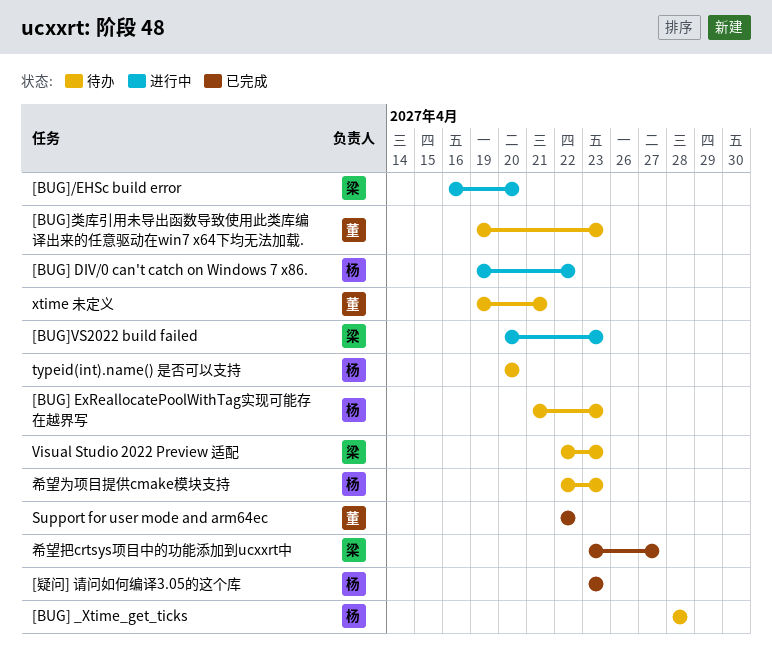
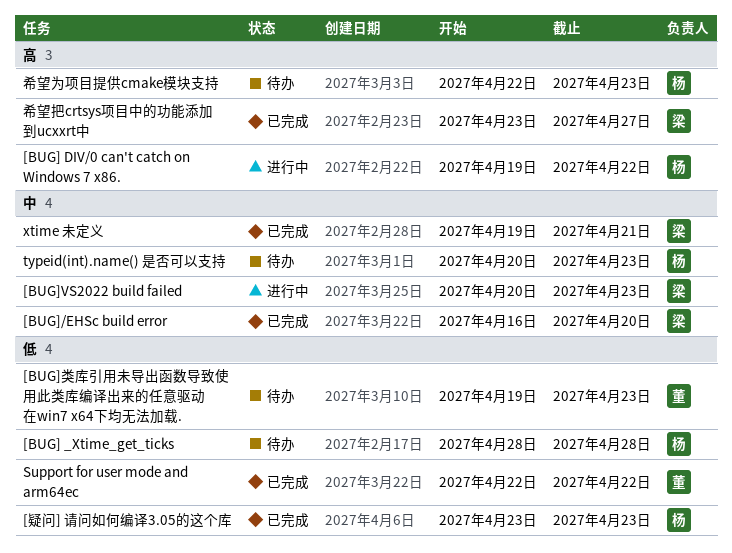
[BUG] ExReallocatePoolWithTag实现可能存在越界写: present -> none
[BUG]/EHSc build error, status: 进行中 -> 已完成
typeid(int).name() 是否可以支持, due: Apr 20 -> Apr 23
Visual Studio 2022 Preview 适配: present -> none
xtime 未定义, status: 待办 -> 已完成
xtime 未定义, owner: 董 -> 梁

